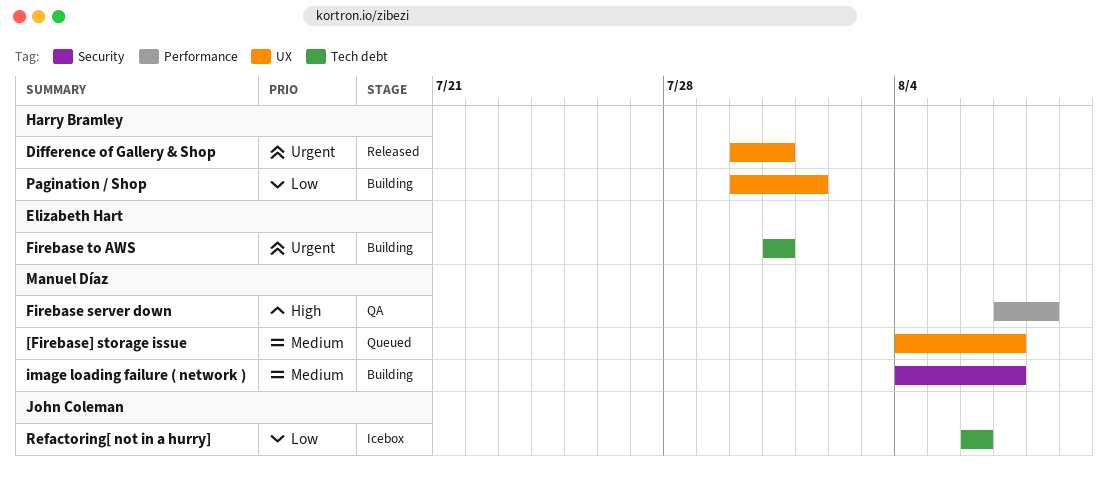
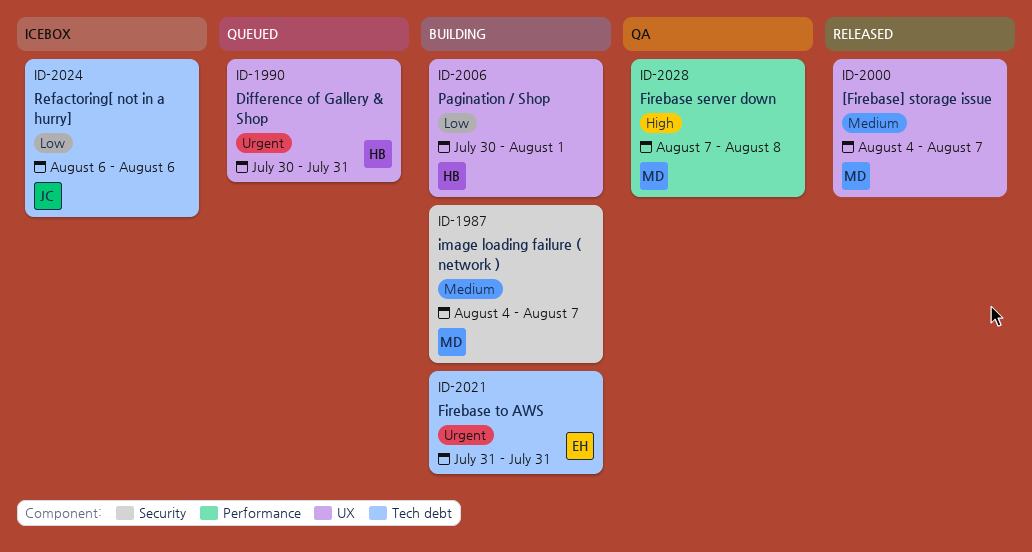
[Firebase] storage issue, status: Queued -> Released
Difference of Gallery & Shop, status: Released -> Queued

